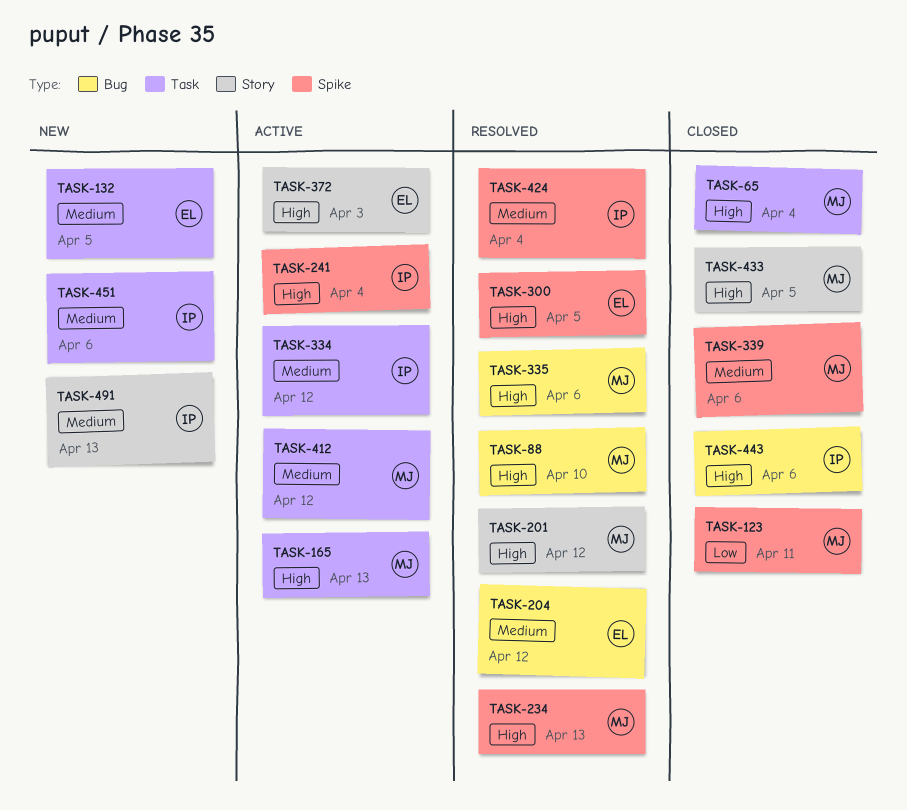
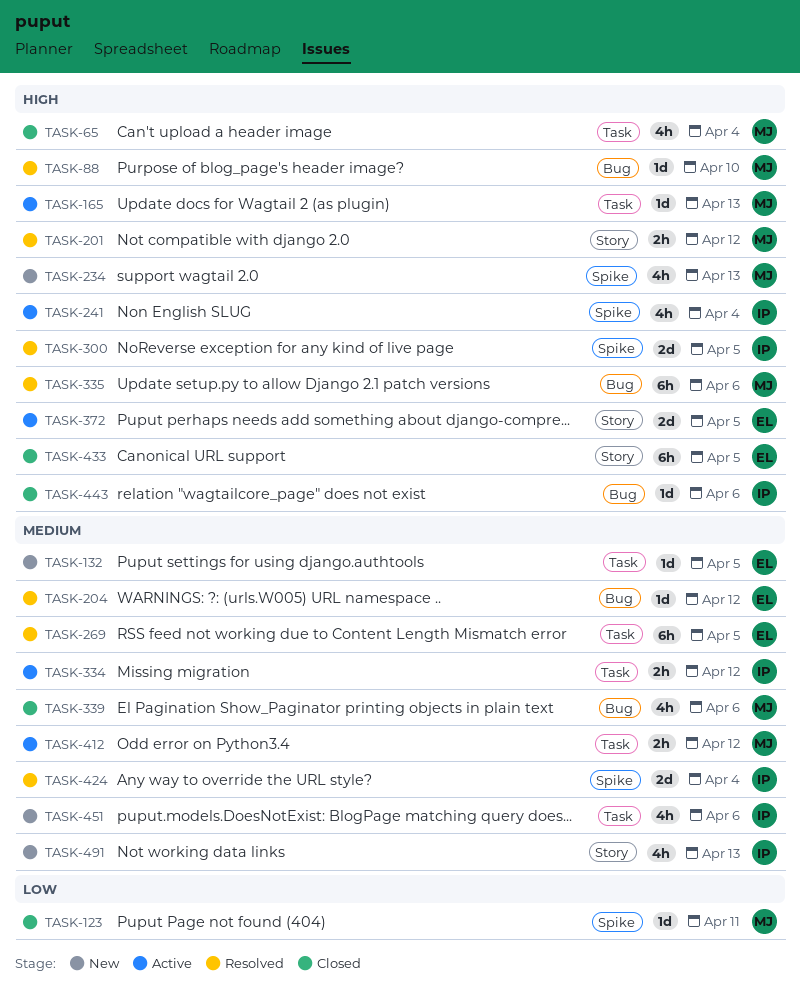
TASK-234, status: Resolved -> New
TASK-269: none -> present
TASK-300, owner: EL -> IP
TASK-339, label: Spike -> Bug
TASK-372, due: Apr 3 -> Apr 5
TASK-433, owner: MJ -> EL

